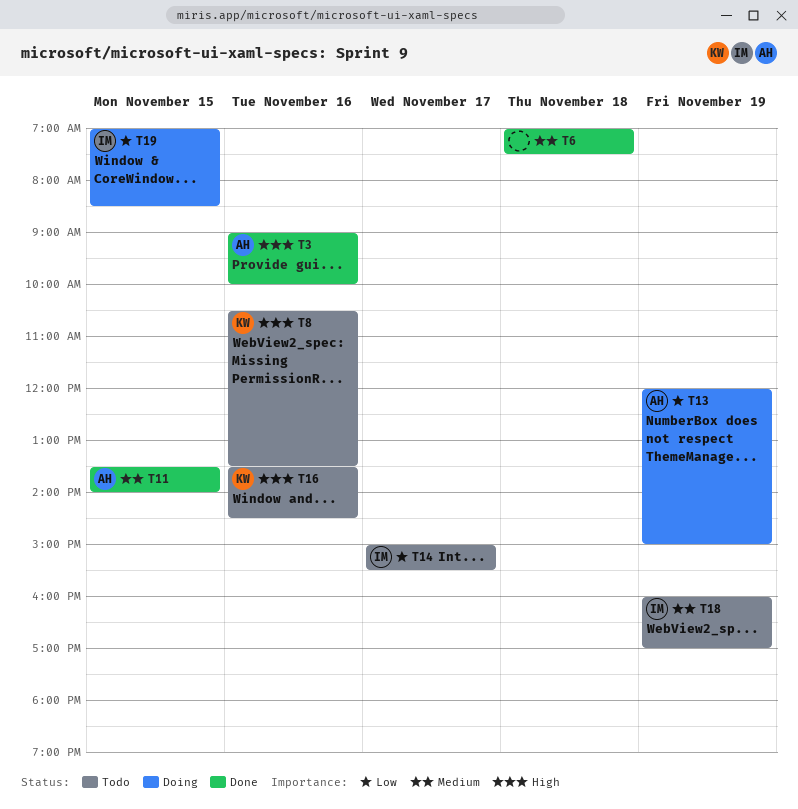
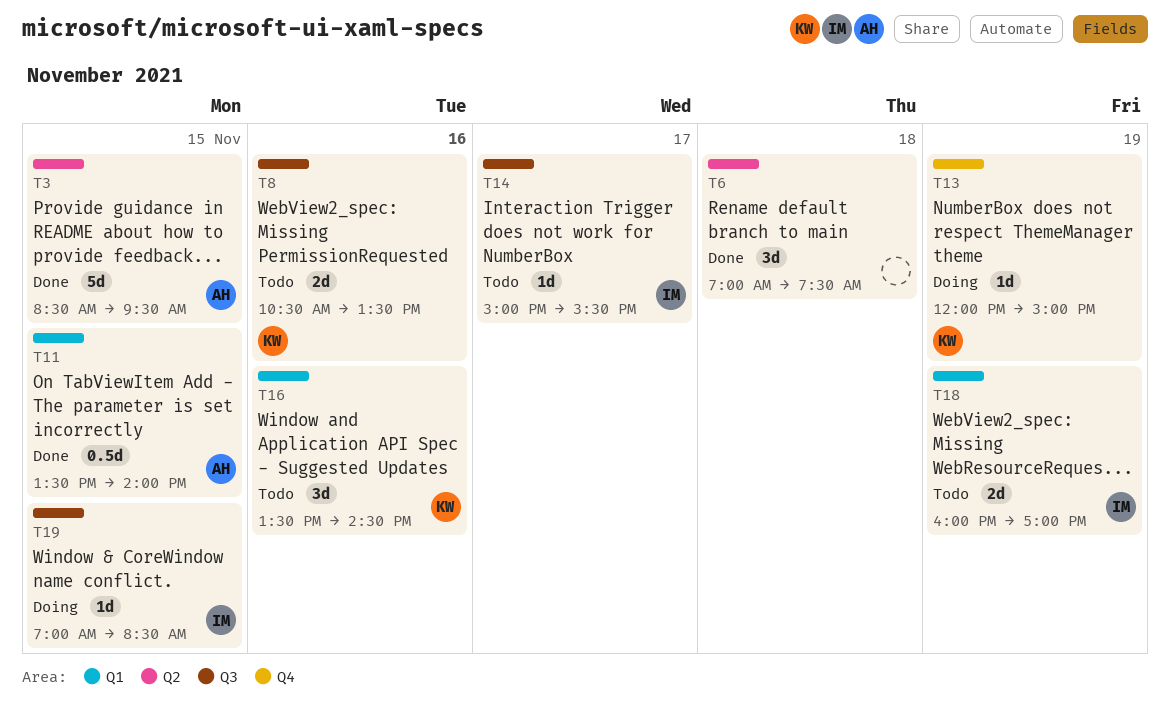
T3, day: Nov 16 -> Nov 15
T3, begins: 09:00 -> 08:30
T3, ends: 10:00 -> 09:30
T13, owner: AH -> KW

